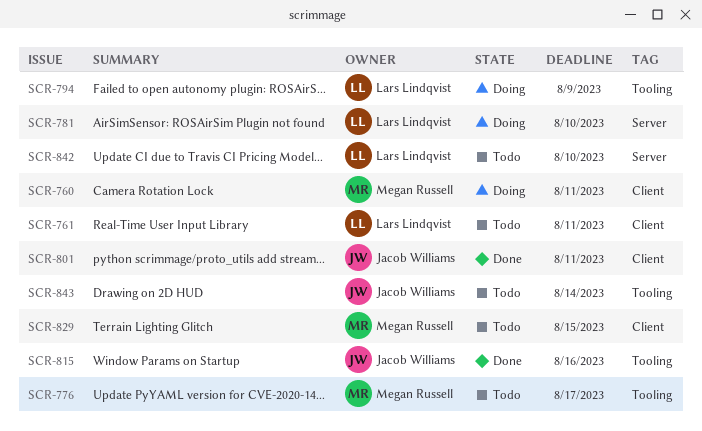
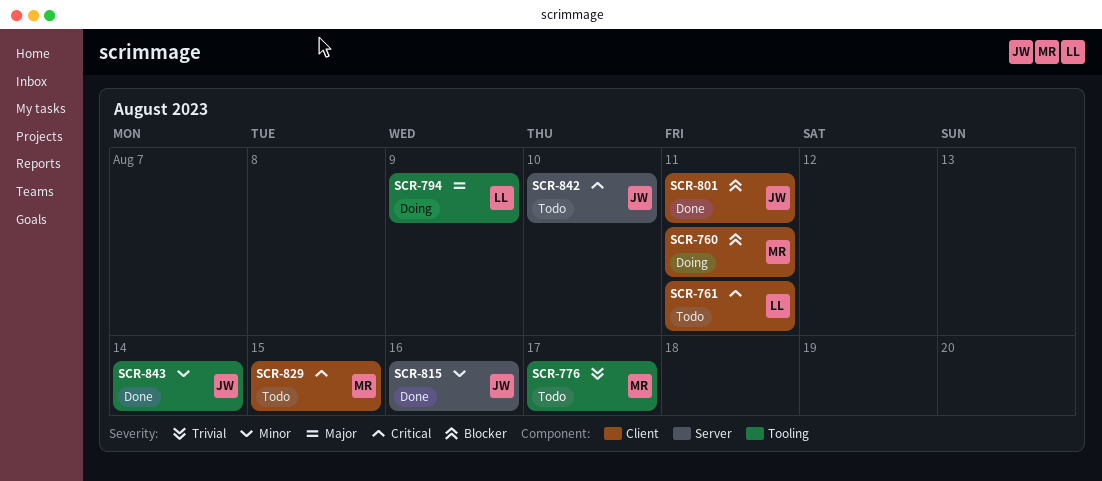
SCR-781: present -> none
SCR-815, label: Tooling -> Server
SCR-842, owner: Lars Lindqvist -> Jacob Williams
SCR-843, status: Todo -> Done

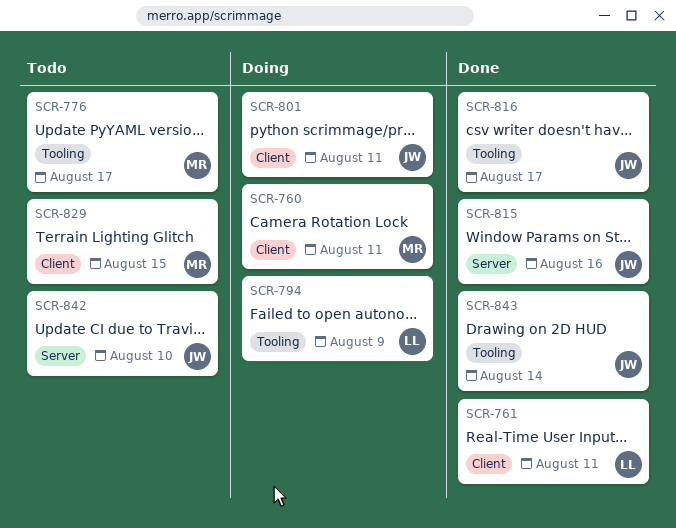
SCR-761, status: Todo -> Done
SCR-801, status: Done -> Doing
SCR-816: none -> present

